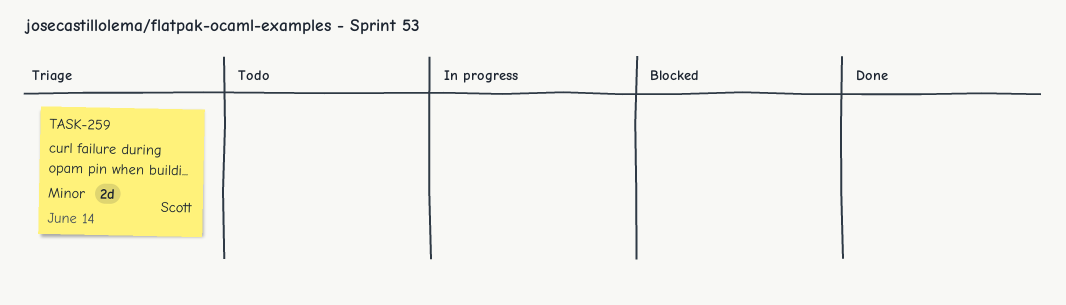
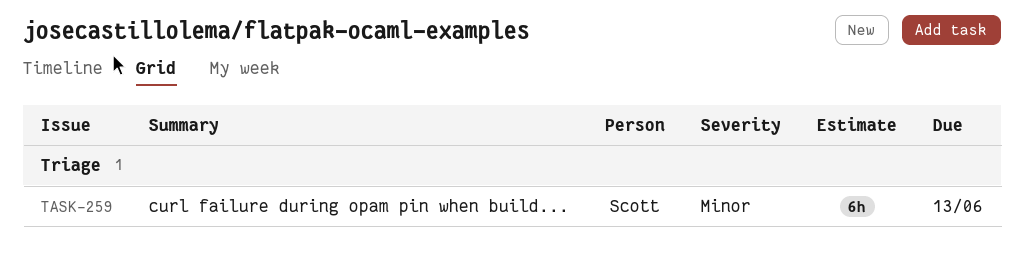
TASK-259, estimate: 2d -> 6h
TASK-259, due: Jun 14 -> Jun 13

